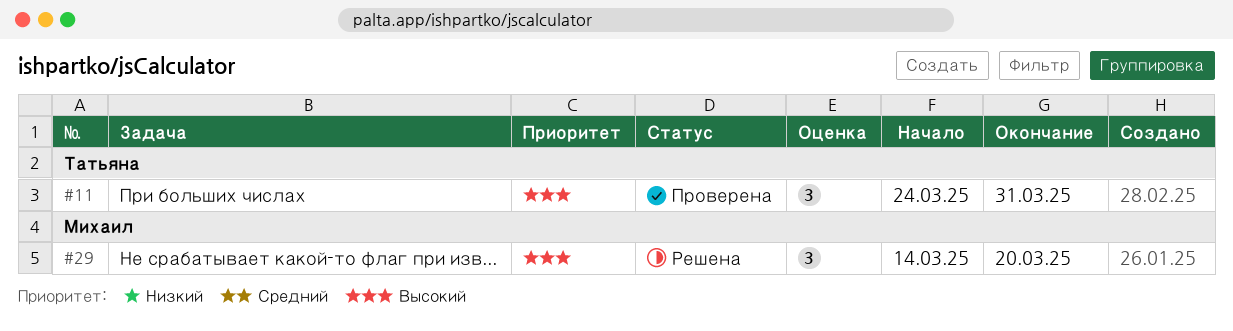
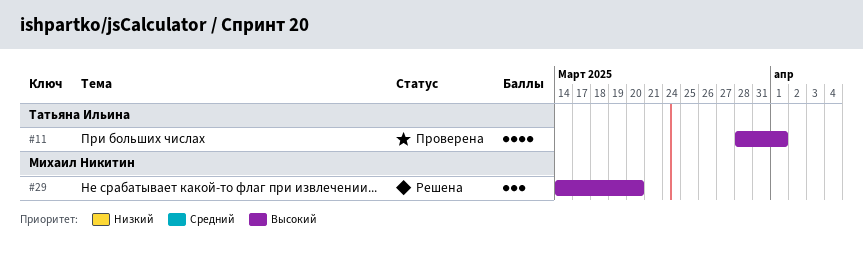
#11, estimate: 3 -> 4
#11, start: Mar 24 -> Mar 28
#11, due: Mar 31 -> Apr 1

